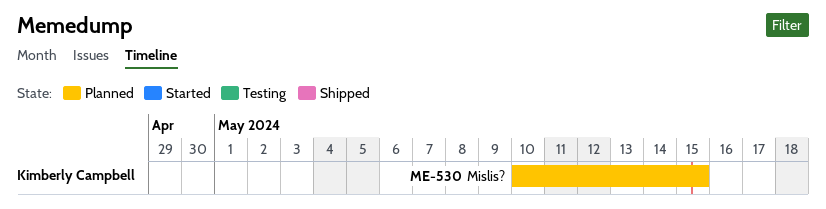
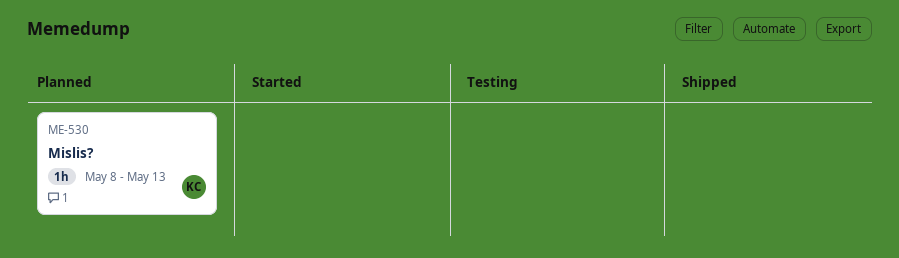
ME-530, start: May 10 -> May 8
ME-530, due: May 15 -> May 13

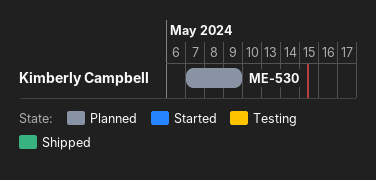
ME-530, start: May 8 -> May 7
ME-530, due: May 13 -> May 9

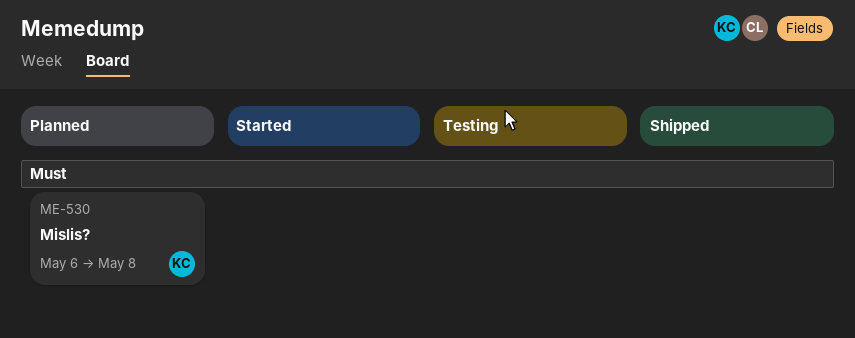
ME-530, start: May 7 -> May 6
ME-530, due: May 9 -> May 8

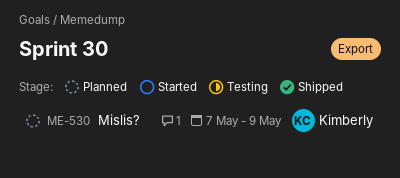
ME-530, start: May 6 -> May 7
ME-530, due: May 8 -> May 9

